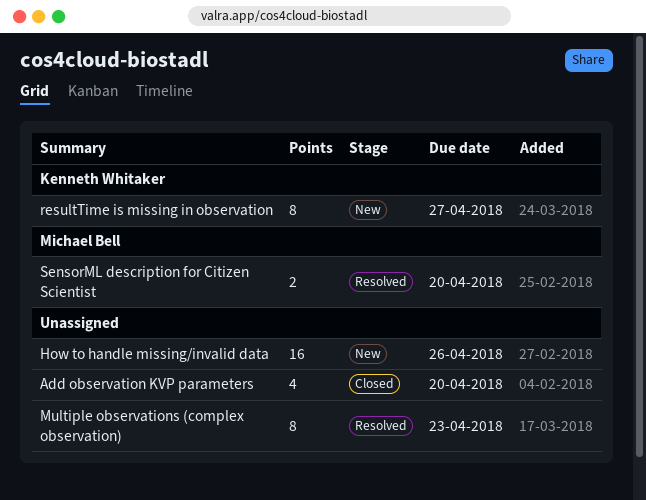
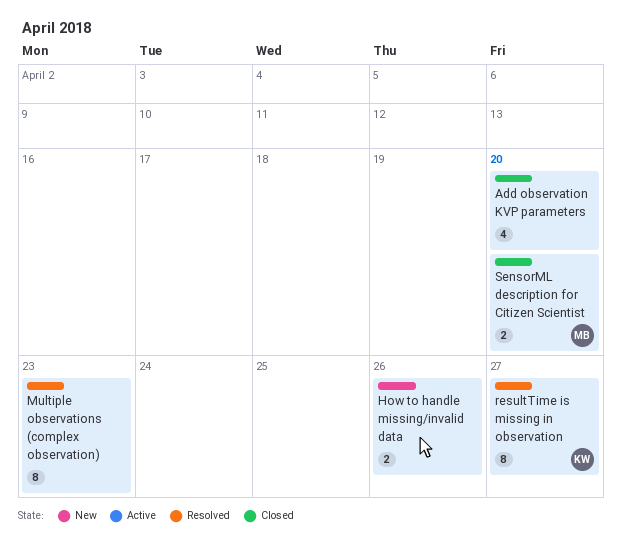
How to handle missing/invalid data, estimate: 16 -> 2
resultTime is missing in observation, status: New -> Resolved
SensorML description for Citizen Scientist, status: Resolved -> Closed

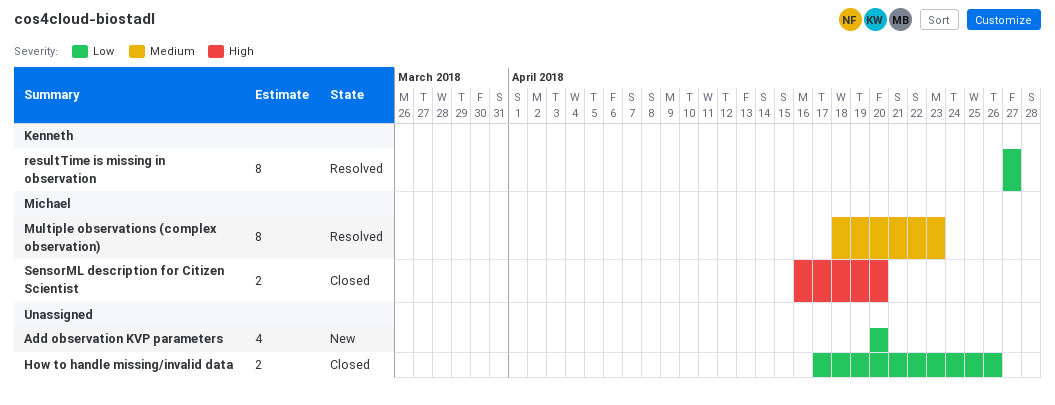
Add observation KVP parameters, status: Closed -> New
How to handle missing/invalid data, status: New -> Closed
Multiple observations (complex observation), owner: none -> Michael

